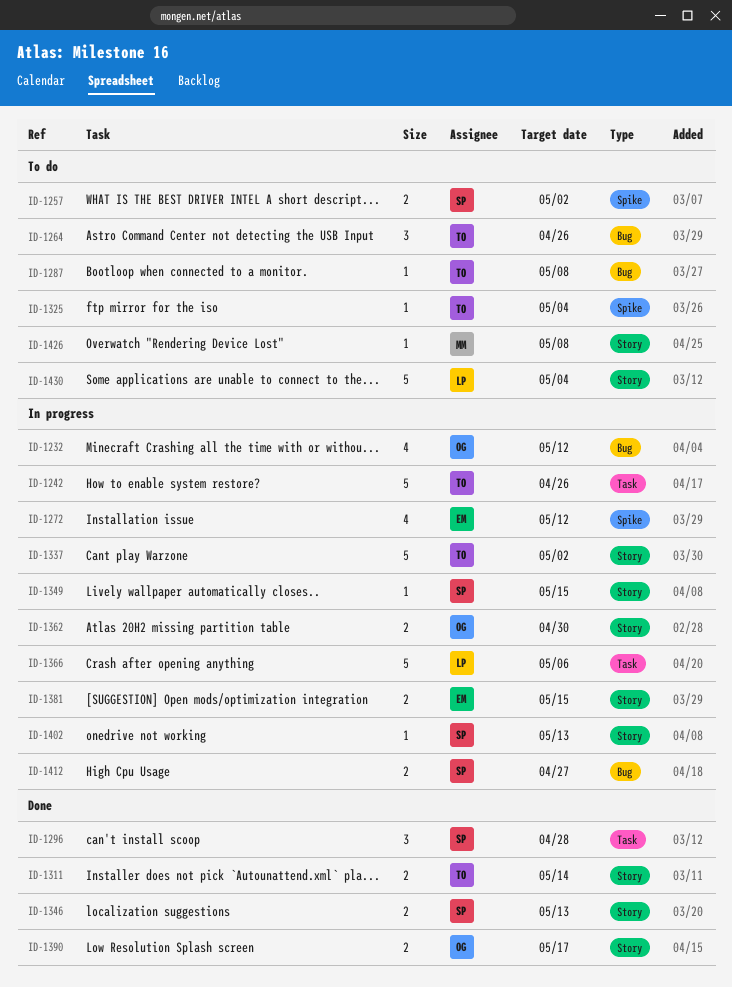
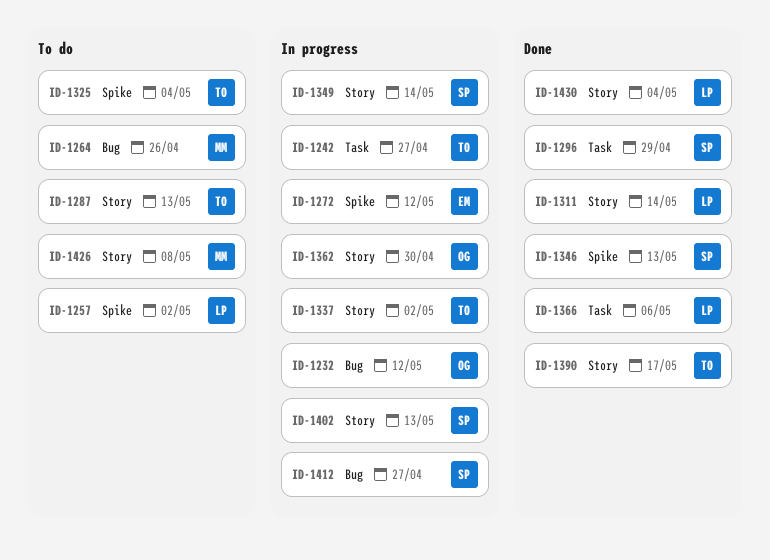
ID-1242, due: Apr 26 -> Apr 27
ID-1257, owner: SP -> LP
ID-1264, owner: TO -> MM
ID-1287, label: Bug -> Story
ID-1287, due: May 8 -> May 13
ID-1296, due: Apr 28 -> Apr 29
ID-1311, owner: TO -> LP
ID-1346, label: Story -> Spike
ID-1349, due: May 15 -> May 14
ID-1366, status: In progress -> Done
ID-1381: present -> none
ID-1390, owner: OG -> TO
ID-1430, status: To do -> Done

